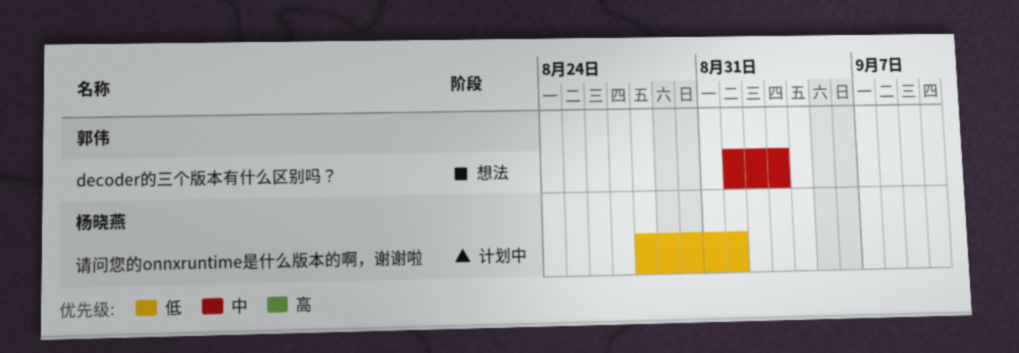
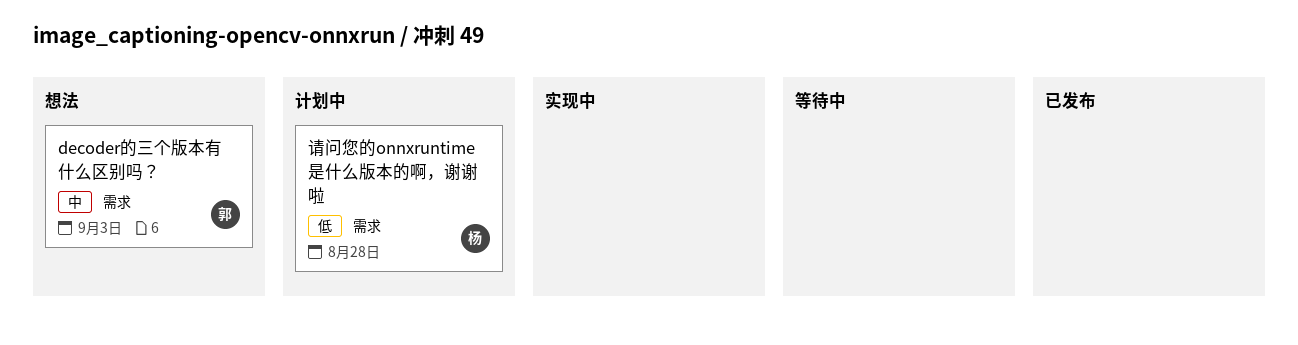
请问您的onnxruntime是什么版本的啊，谢谢啦, due: Sep 1 -> Aug 28

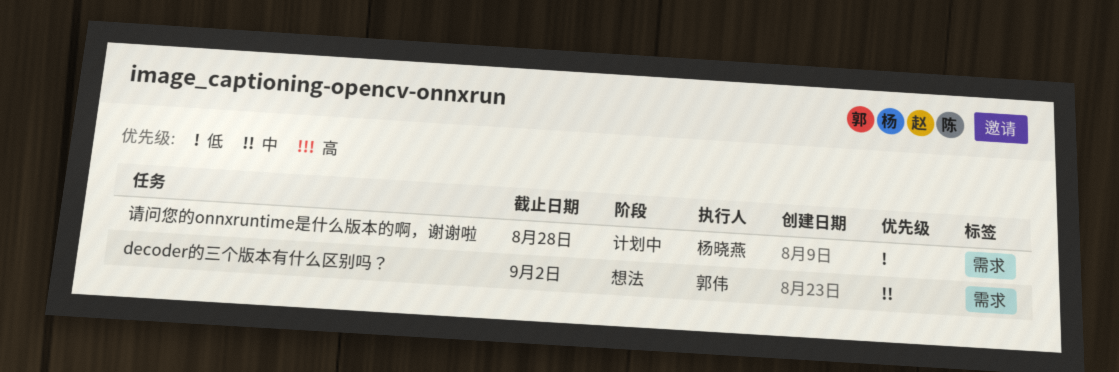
decoder的三个版本有什么区别吗？, due: Sep 3 -> Sep 2

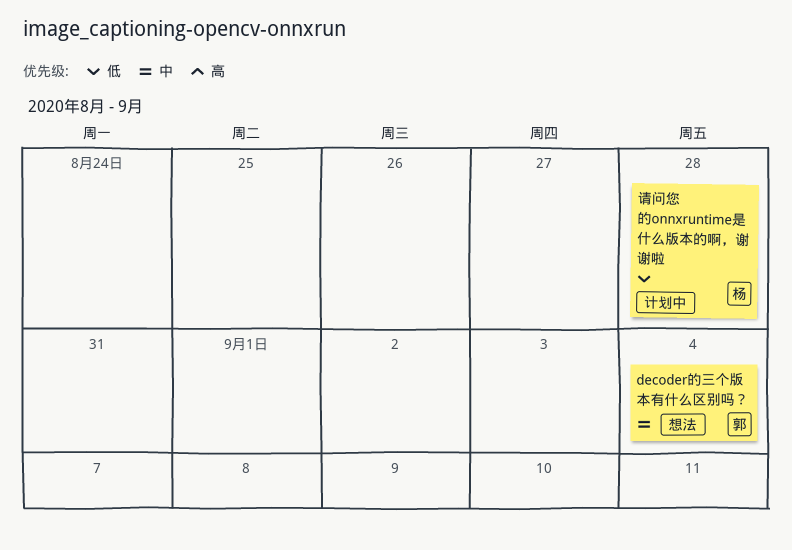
decoder的三个版本有什么区别吗？, due: Sep 2 -> Sep 4

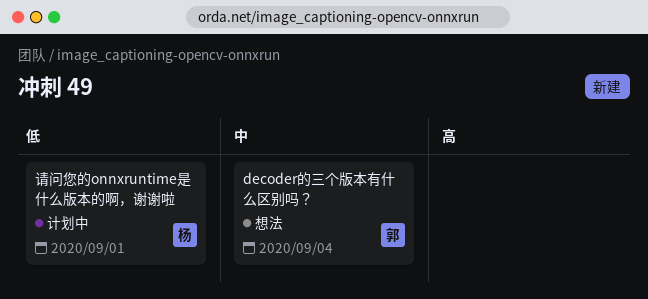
请问您的onnxruntime是什么版本的啊，谢谢啦, due: Aug 28 -> Sep 1

